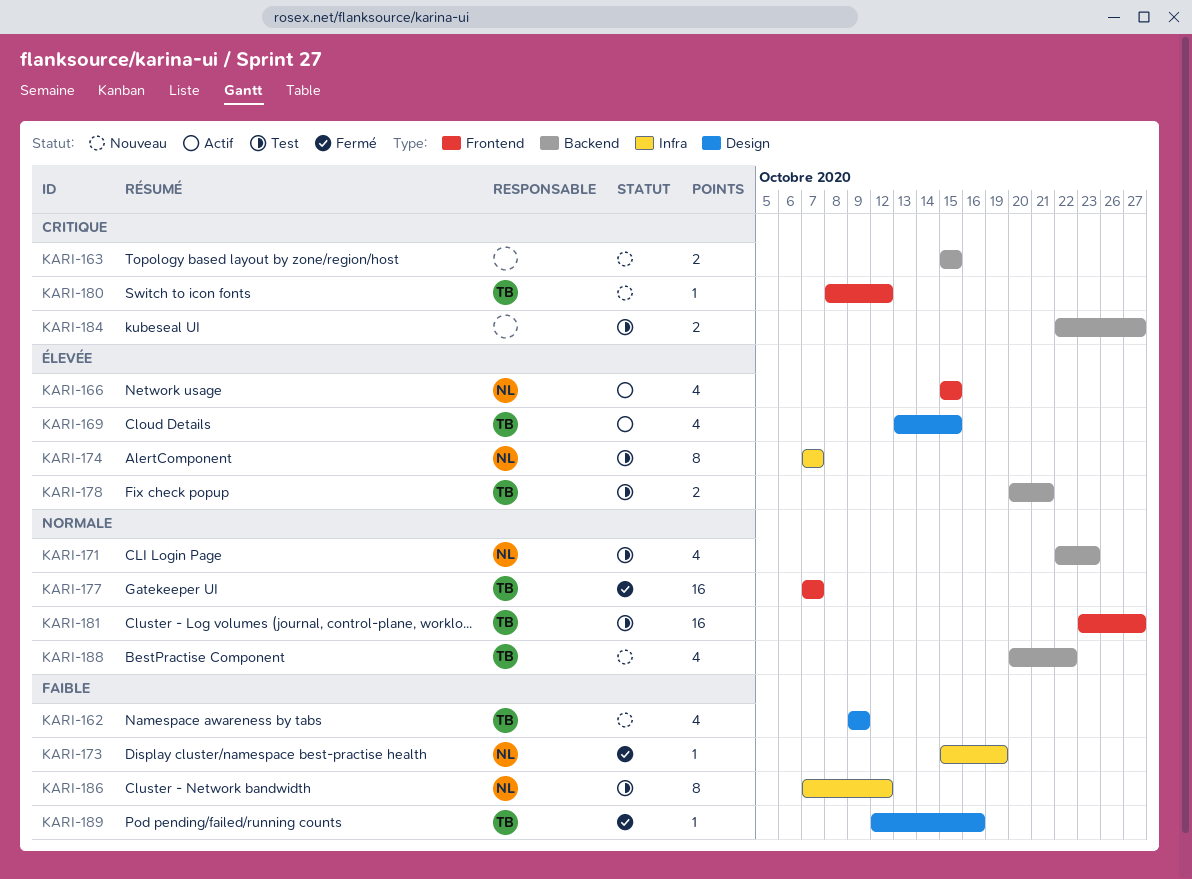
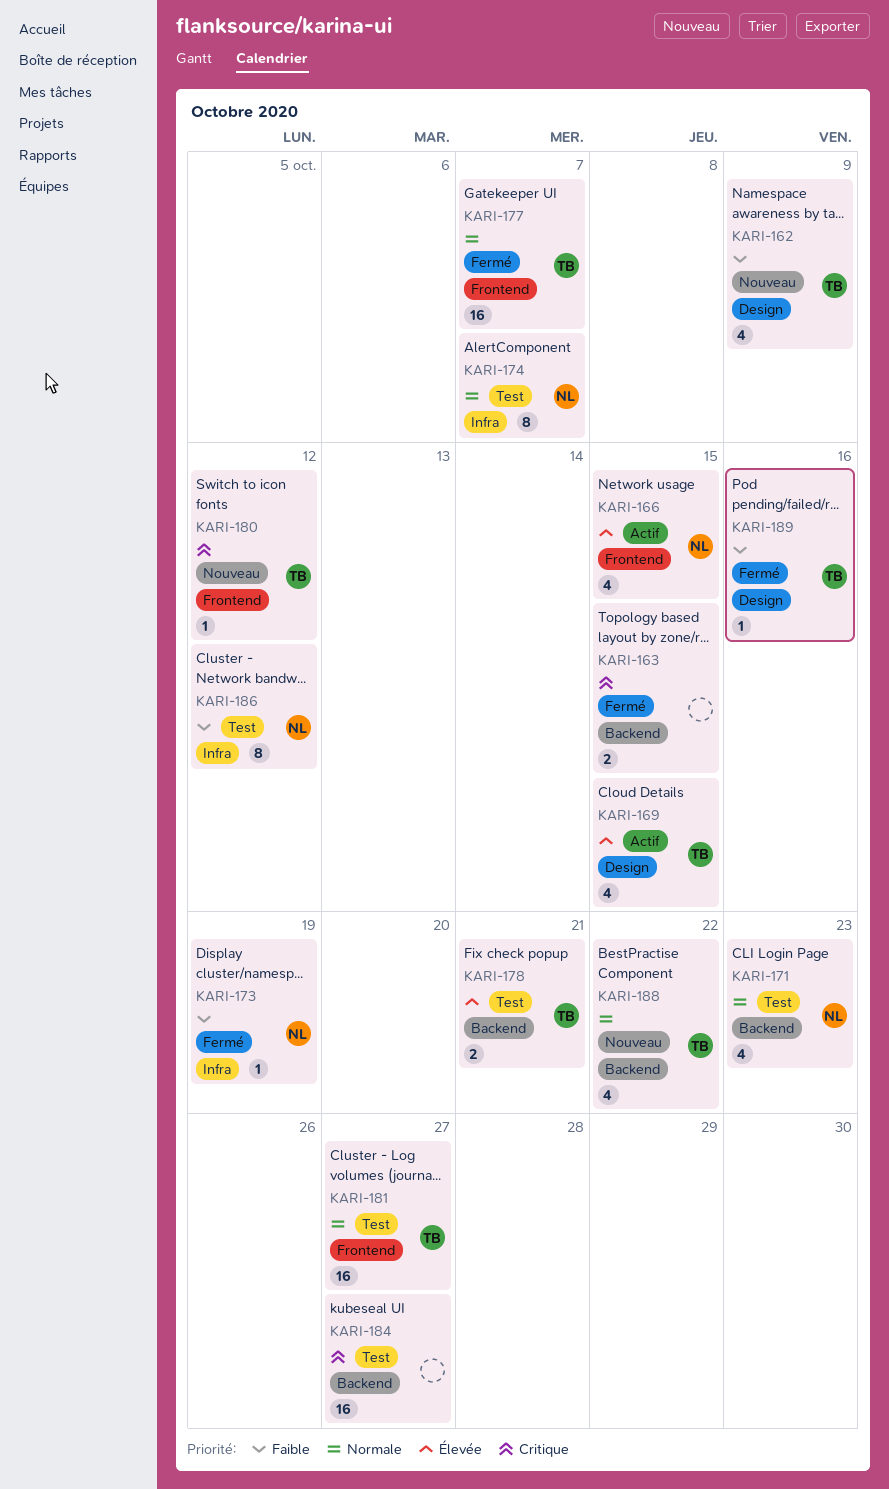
KARI-163, status: Nouveau -> Fermé
KARI-174, priority: Élevée -> Normale
KARI-184, estimate: 2 -> 16

